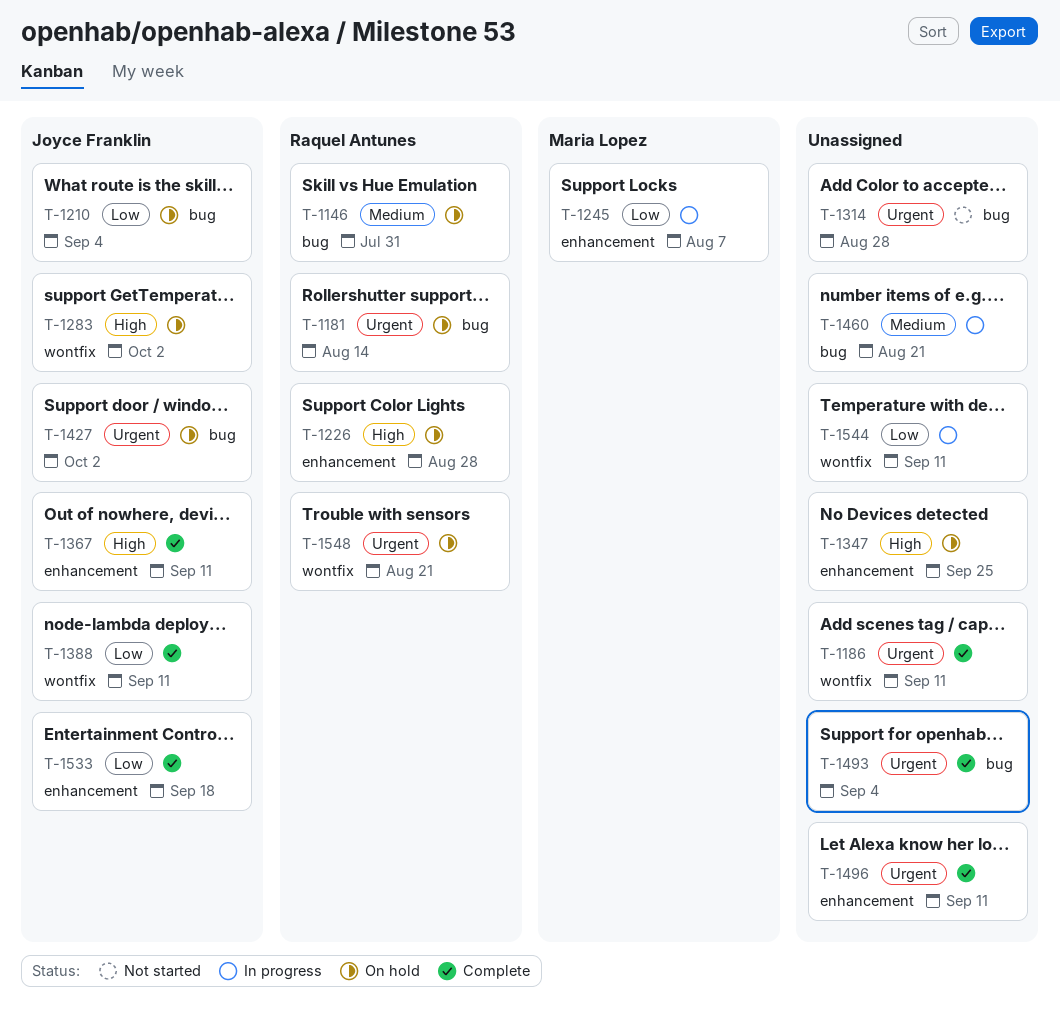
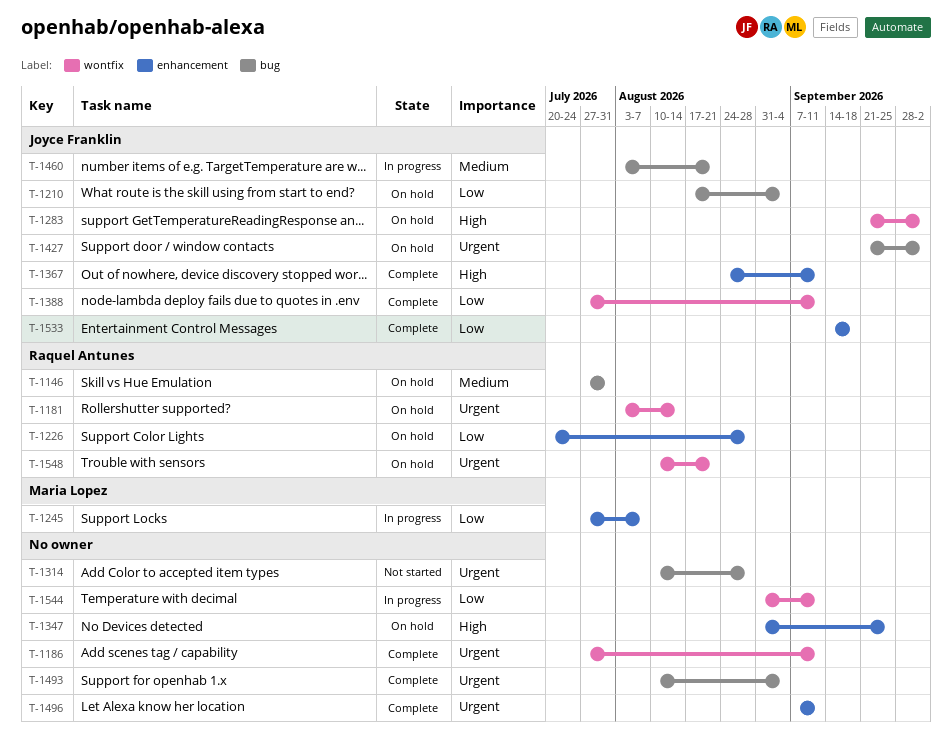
T-1181, label: bug -> wontfix
T-1226, priority: High -> Low
T-1460, owner: none -> Joyce Franklin

